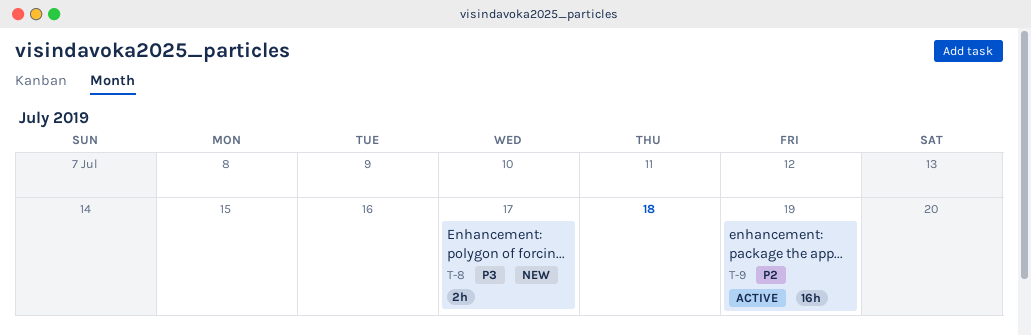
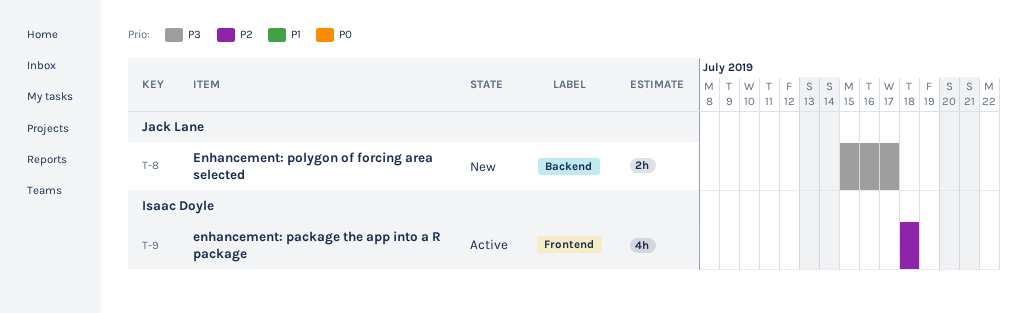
T-9, estimate: 16h -> 4h
T-9, due: Jul 19 -> Jul 18

